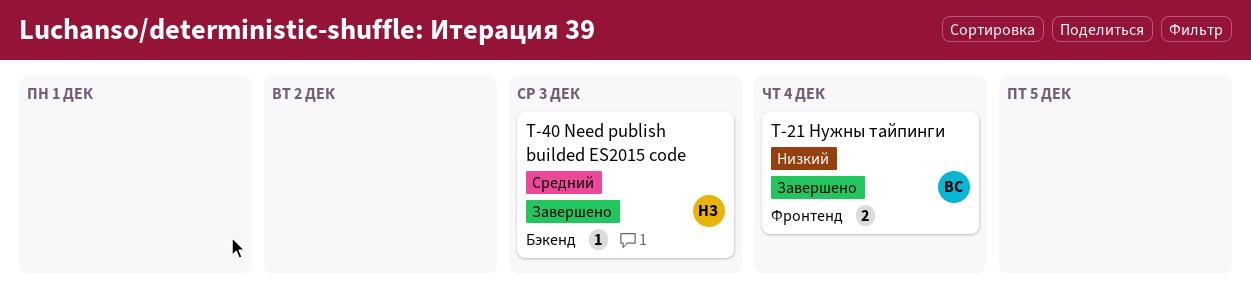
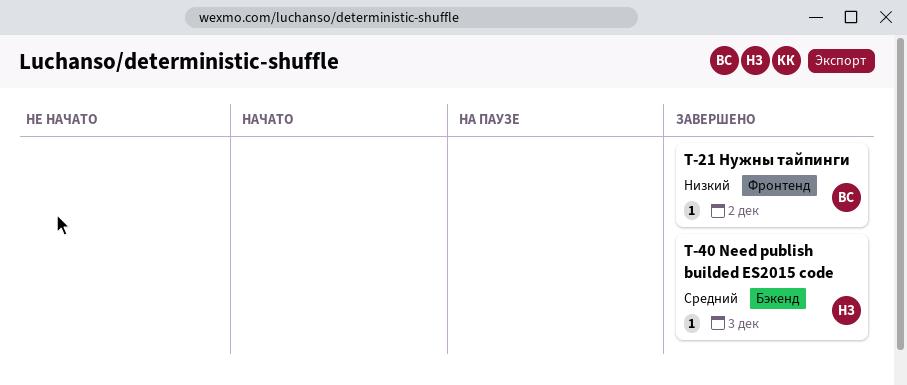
T-21, estimate: 2 -> 1
T-21, due: Dec 4 -> Dec 2

